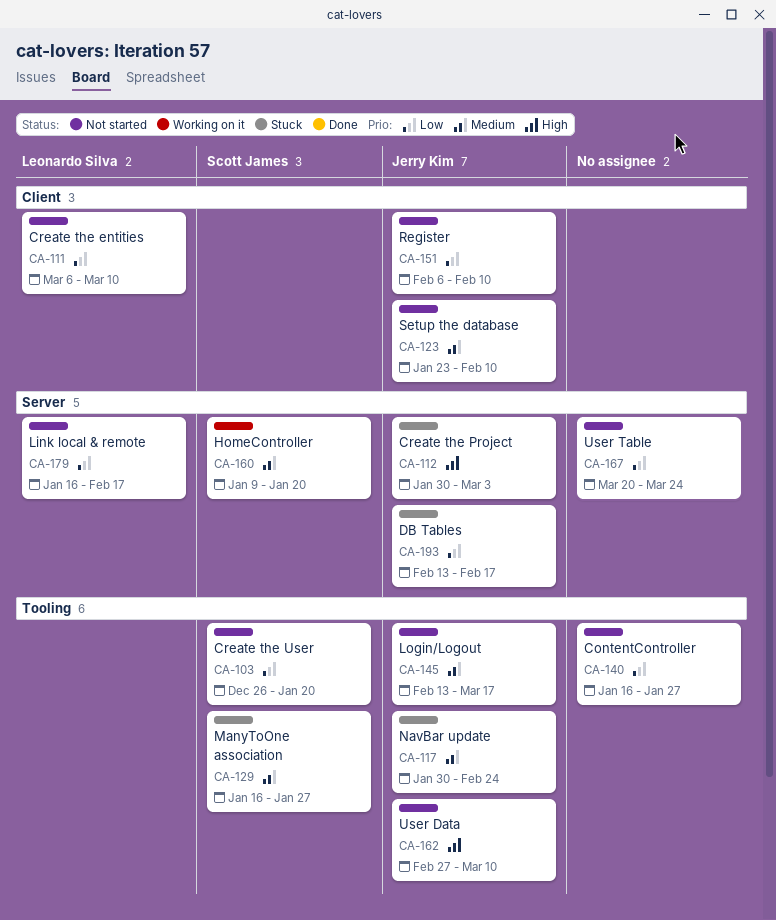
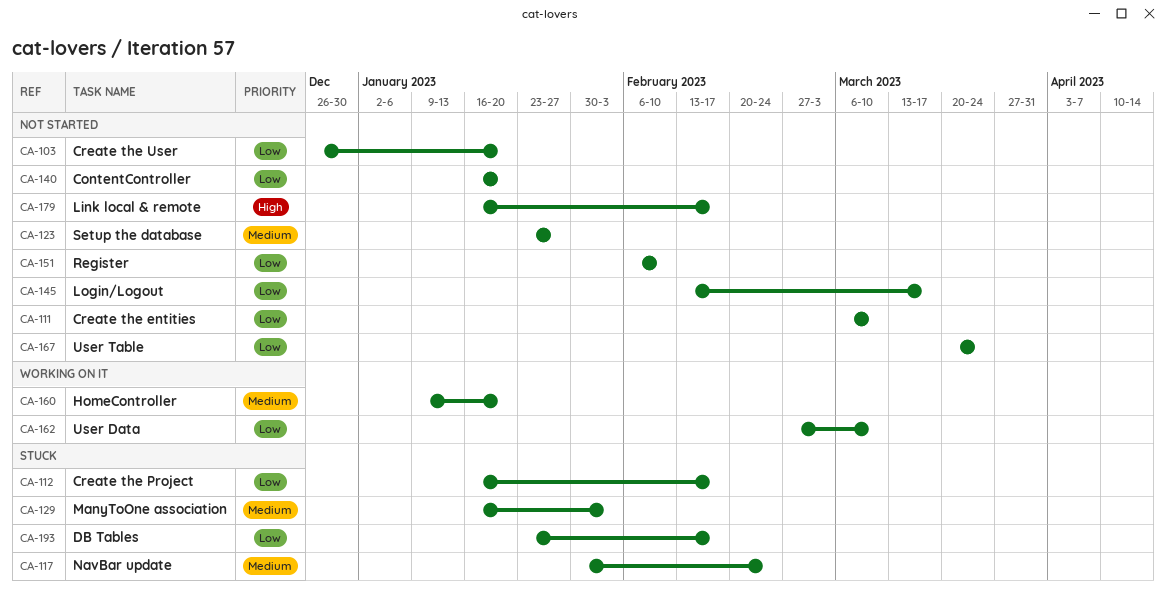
CA-112, priority: High -> Low
CA-112, start: Jan 30 -> Jan 16
CA-112, due: Mar 3 -> Feb 17
CA-123, due: Feb 10 -> Jan 27
CA-129, due: Jan 27 -> Feb 3
CA-140, due: Jan 27 -> Jan 20
CA-145, priority: Medium -> Low
CA-162, status: Not started -> Working on it
CA-162, priority: High -> Low
CA-179, priority: Low -> High
CA-193, start: Feb 13 -> Jan 23

